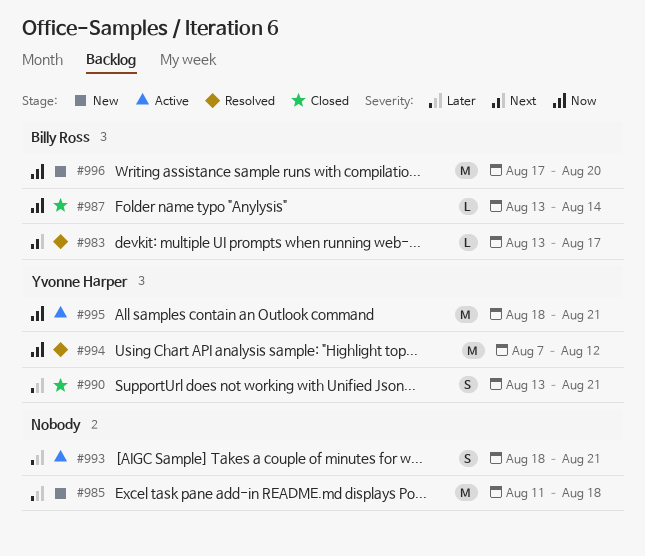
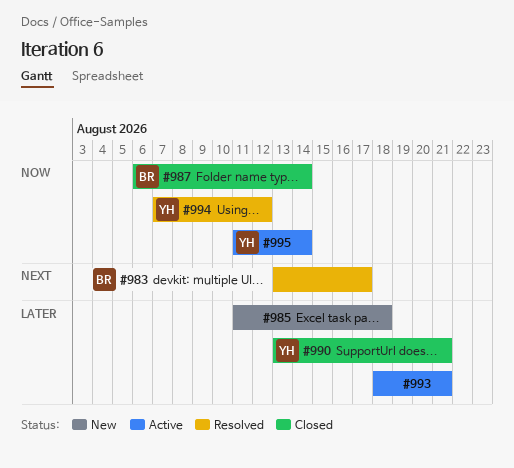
#987, start: Aug 13 -> Aug 6
#995, start: Aug 18 -> Aug 11
#995, due: Aug 21 -> Aug 14
#996: present -> none

